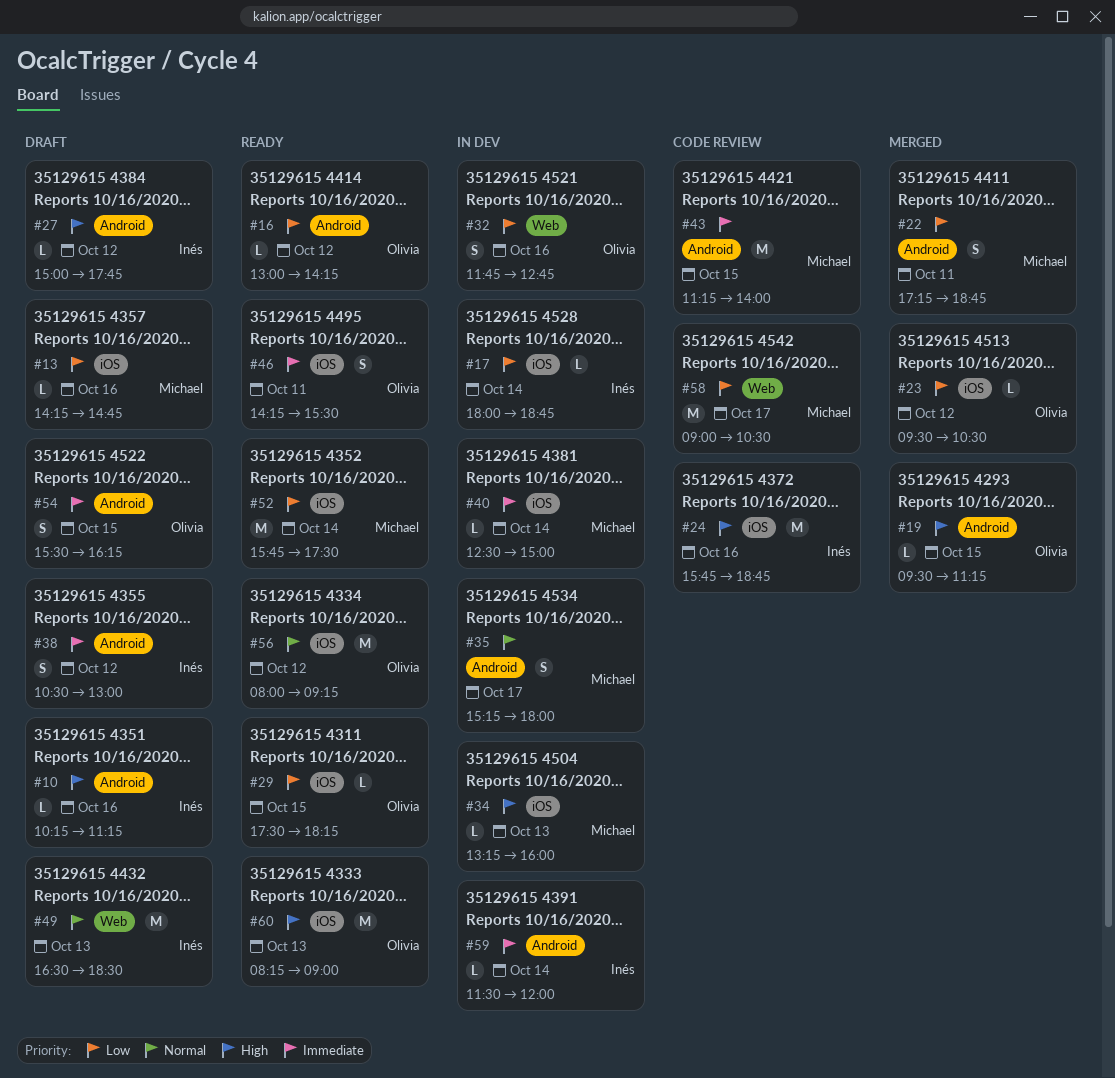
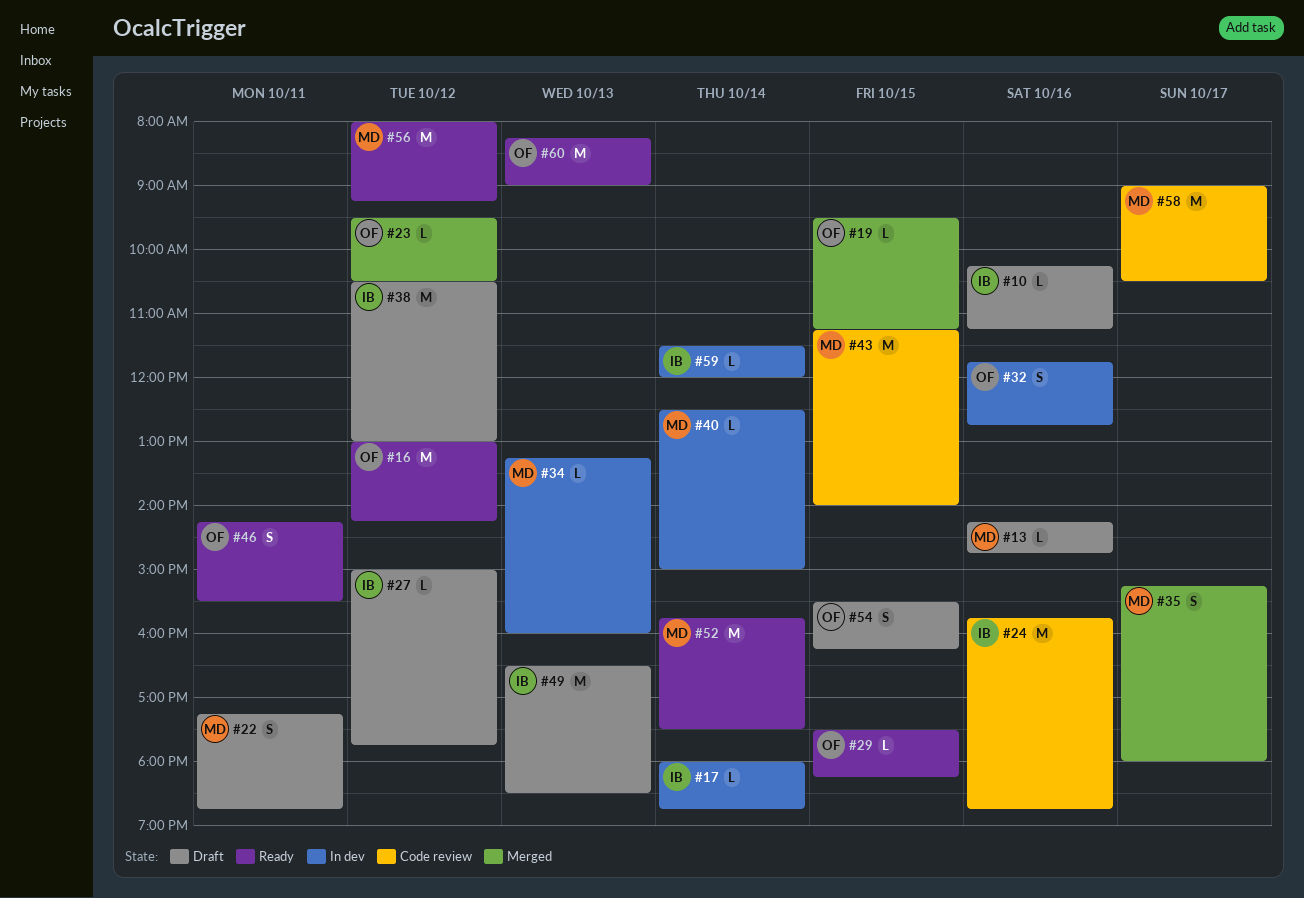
#16, estimate: L -> M
#22, status: Merged -> Draft
#35, status: In dev -> Merged
#38, estimate: S -> M
#56, owner: Olivia -> Michael

